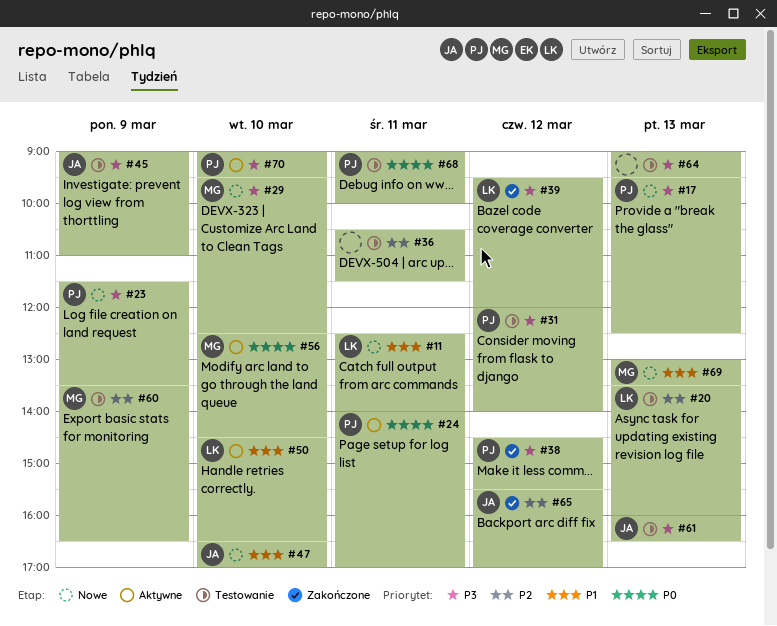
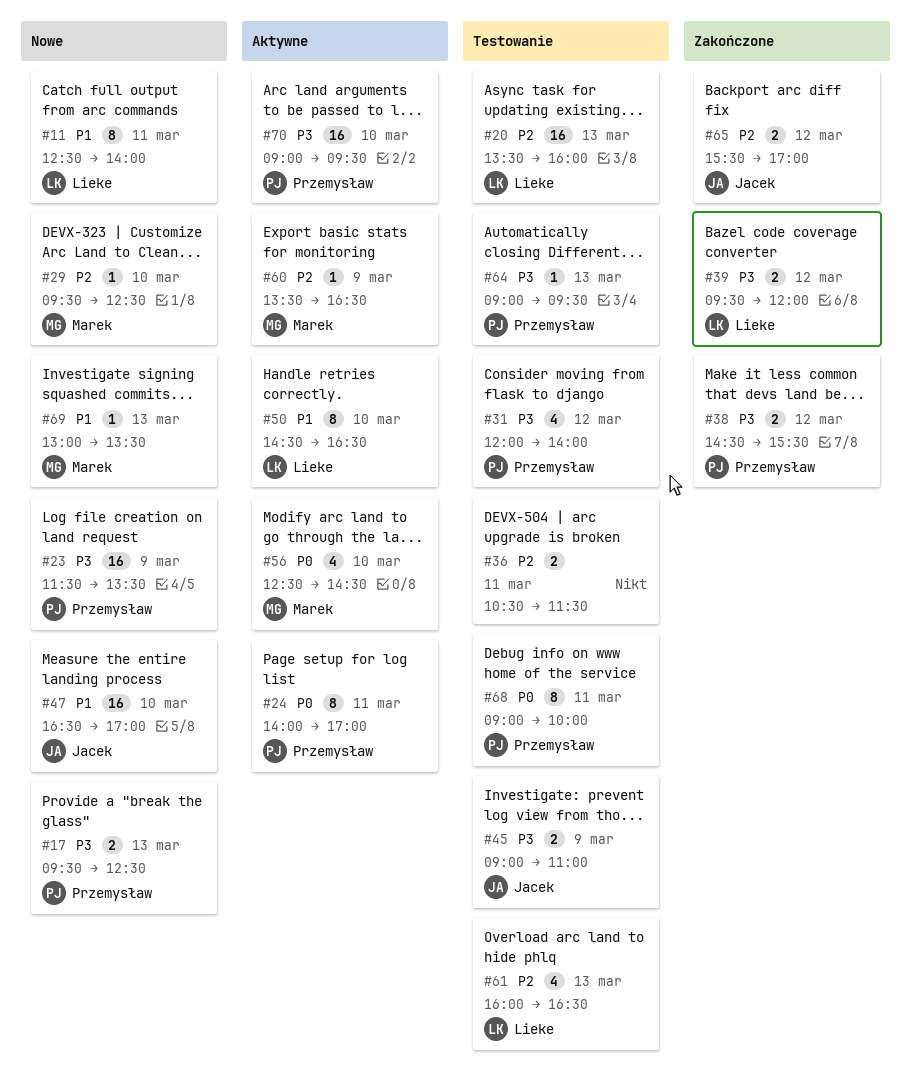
#29, priority: P3 -> P2
#60, status: Testowanie -> Aktywne
#61, owner: Jacek -> Lieke
#61, priority: P3 -> P2
#64, owner: none -> Przemysław

